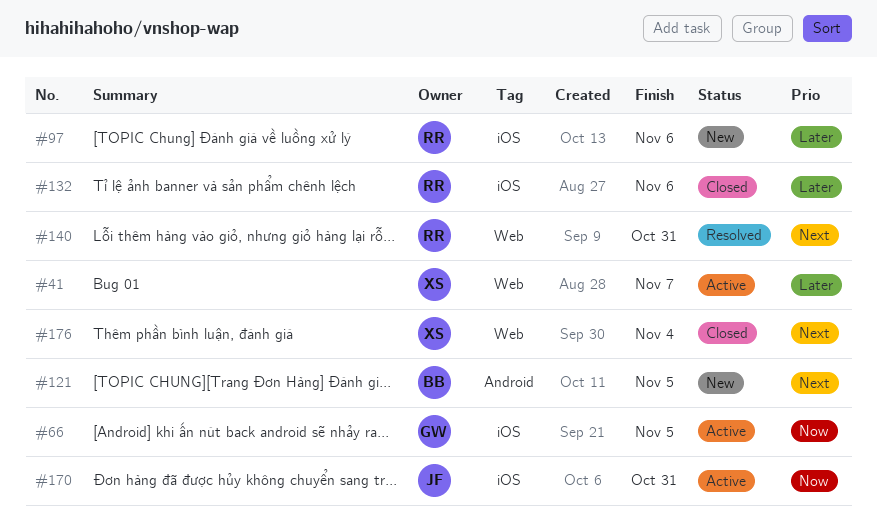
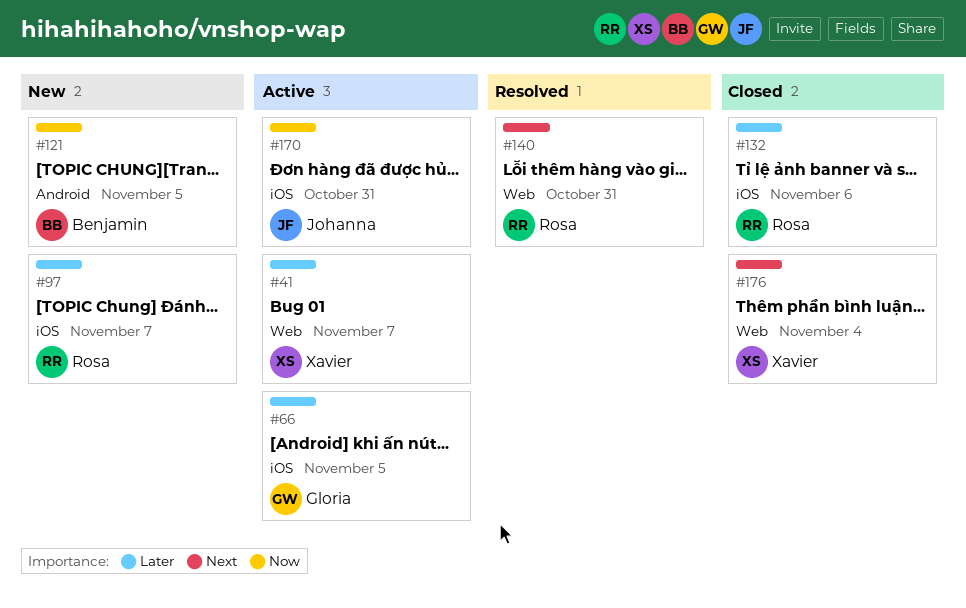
#66, priority: Now -> Later
#97, due: Nov 6 -> Nov 7
#121, priority: Next -> Now

